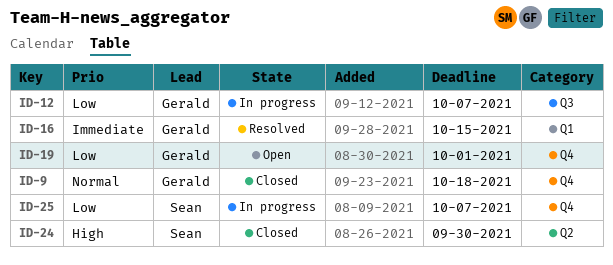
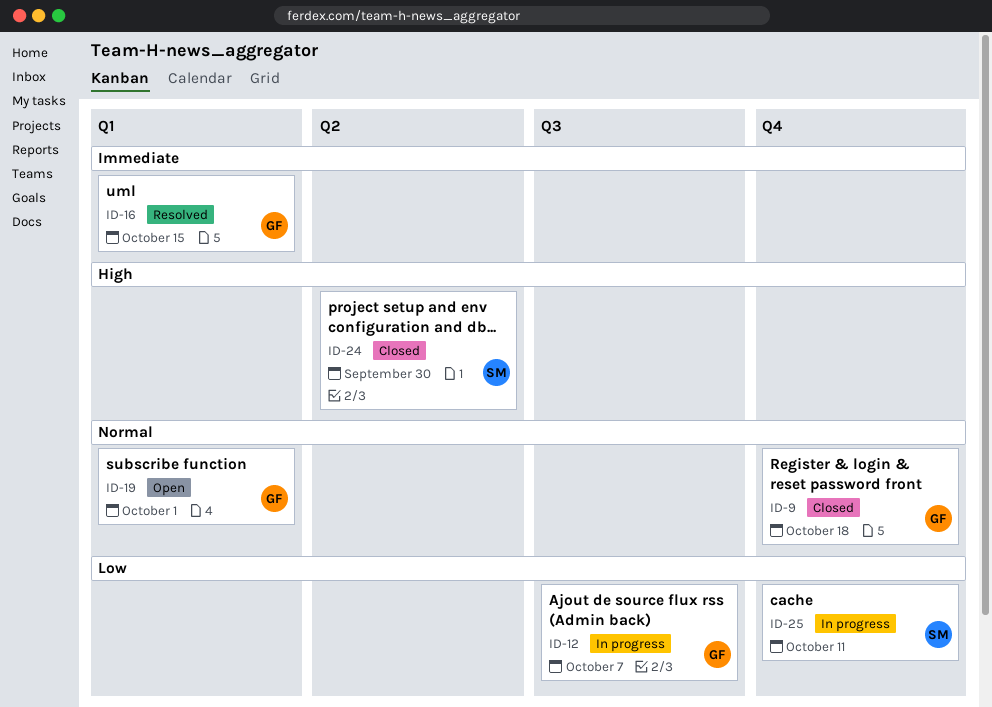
ID-19, priority: Low -> Normal
ID-19, label: Q4 -> Q1
ID-25, due: Oct 7 -> Oct 11

